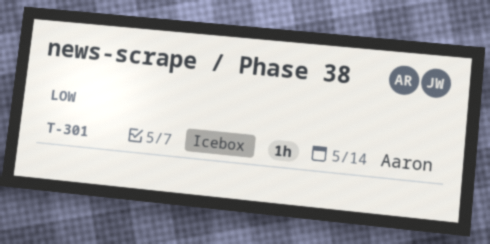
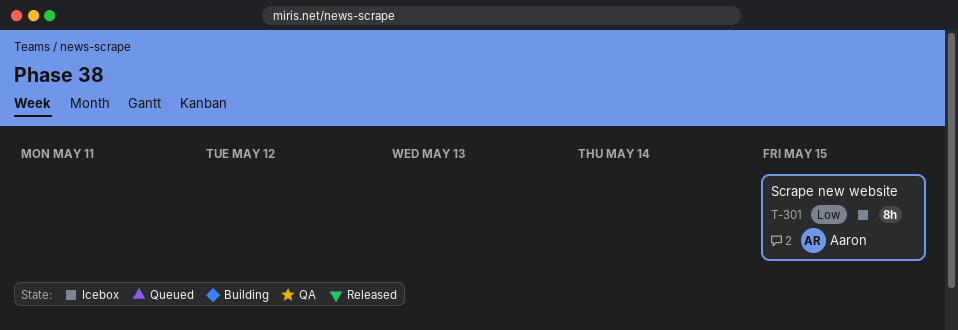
T-301, estimate: 1h -> 8h
T-301, due: May 14 -> May 15

